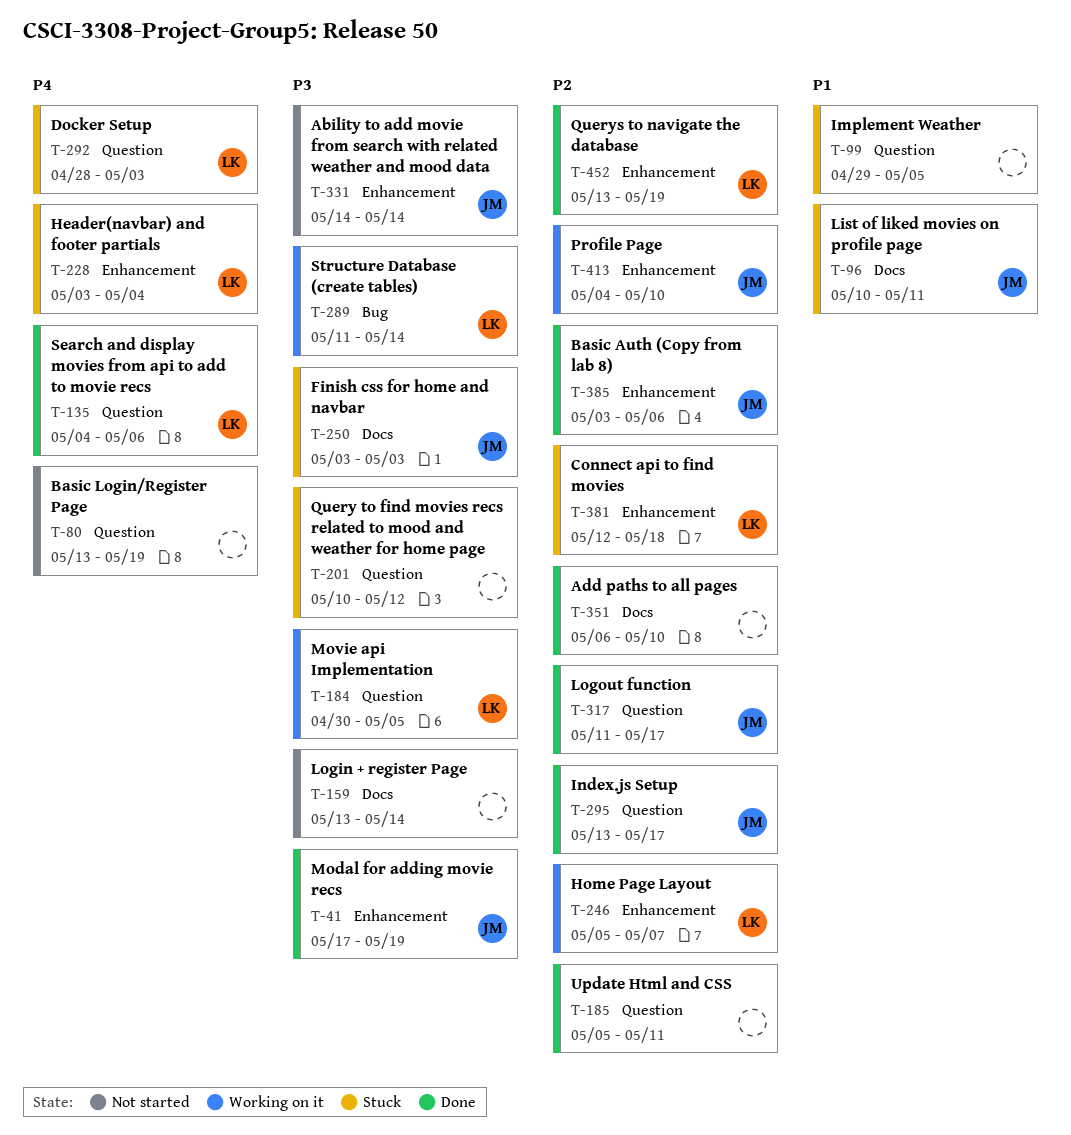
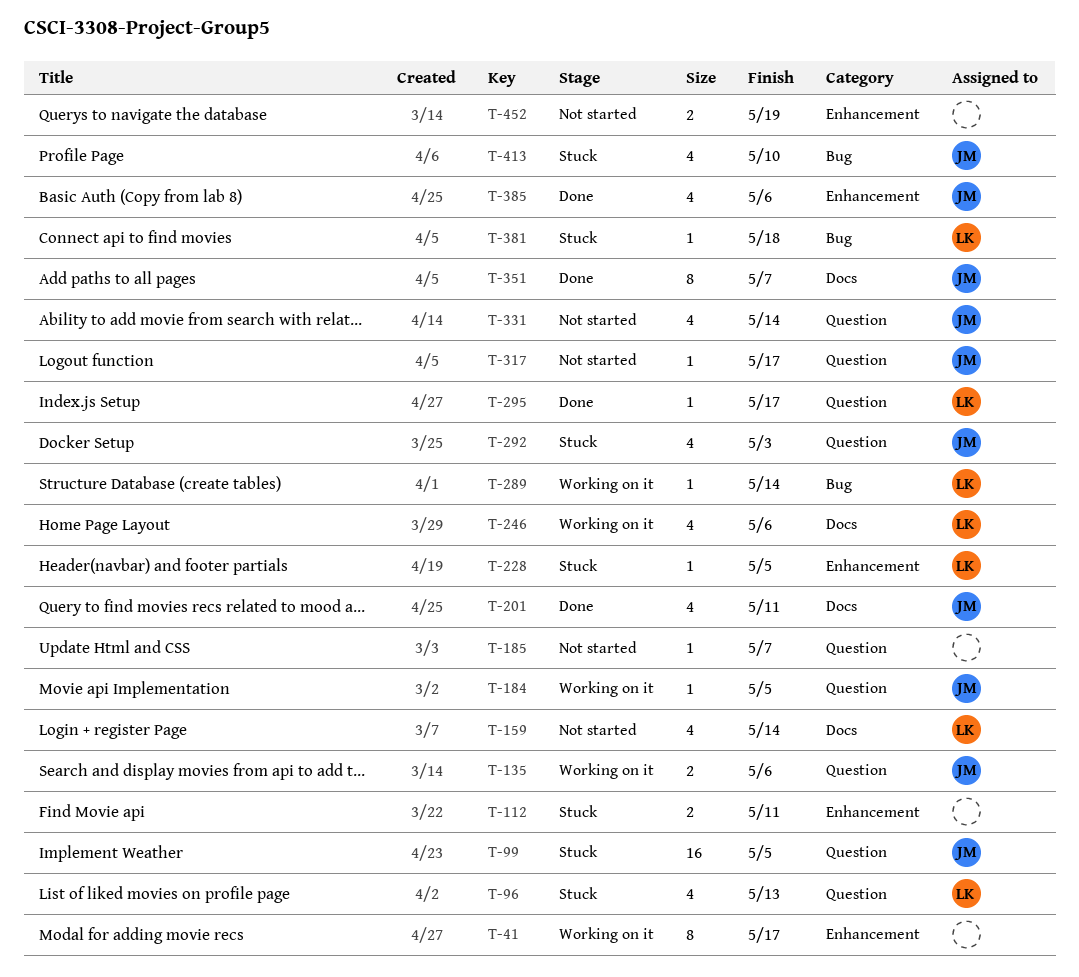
T-41, status: Done -> Working on it
T-41, owner: JM -> none
T-41, due: May 19 -> May 17
T-80: present -> none
T-96, owner: JM -> LK
T-96, label: Docs -> Question
T-96, due: May 11 -> May 13
T-99, owner: none -> JM
T-112: none -> present
T-135, status: Done -> Working on it
T-135, owner: LK -> JM
T-159, owner: none -> LK
T-184, owner: LK -> JM
T-185, status: Done -> Not started
T-185, due: May 11 -> May 7
T-201, status: Stuck -> Done
T-201, owner: none -> JM
T-201, label: Question -> Docs
T-201, due: May 12 -> May 11
T-228, due: May 4 -> May 5
T-246, label: Enhancement -> Docs
T-246, due: May 7 -> May 6
T-250: present -> none
T-292, owner: LK -> JM
T-295, owner: JM -> LK
T-317, status: Done -> Not started
T-331, label: Enhancement -> Question
T-351, owner: none -> JM
T-351, due: May 10 -> May 7
T-381, label: Enhancement -> Bug
T-413, status: Working on it -> Stuck
T-413, label: Enhancement -> Bug
T-452, status: Done -> Not started
T-452, owner: LK -> none

